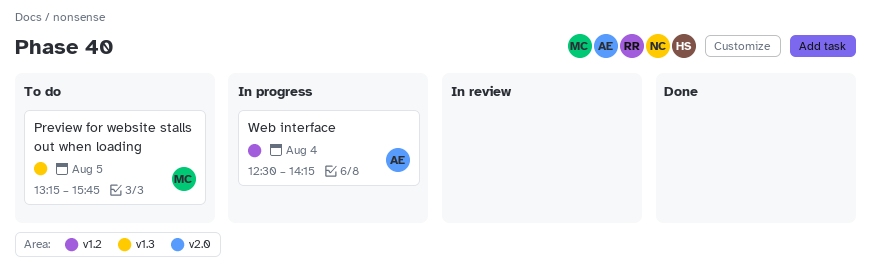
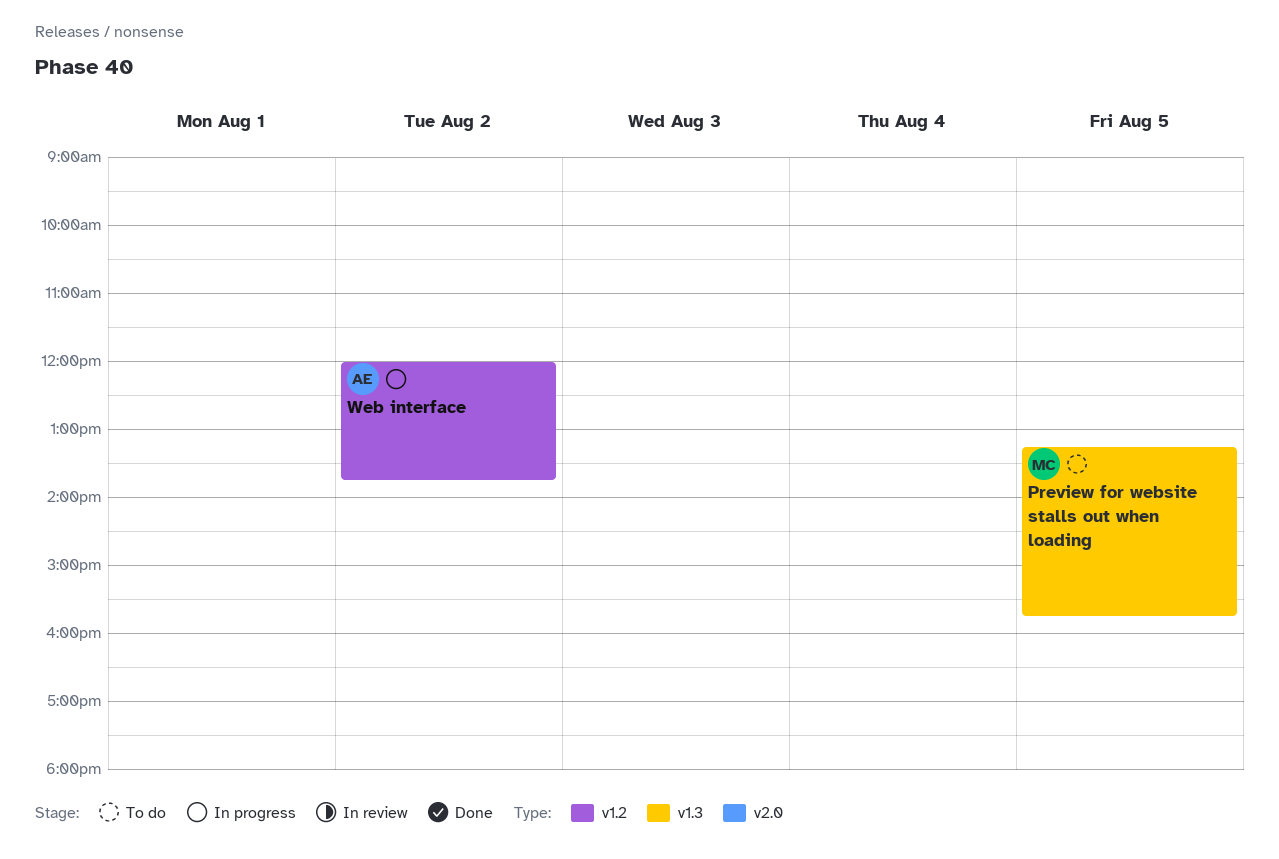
Web interface, day: Aug 4 -> Aug 2
Web interface, begins: 12:30 -> 12:00
Web interface, ends: 14:15 -> 13:45

